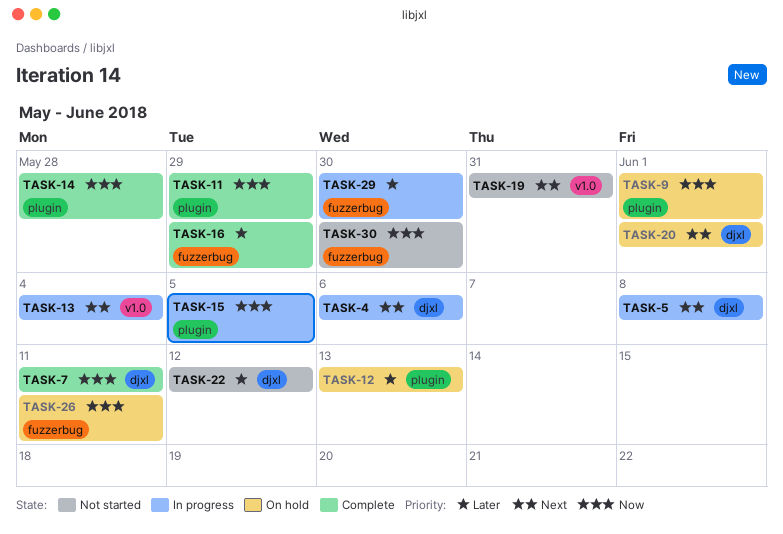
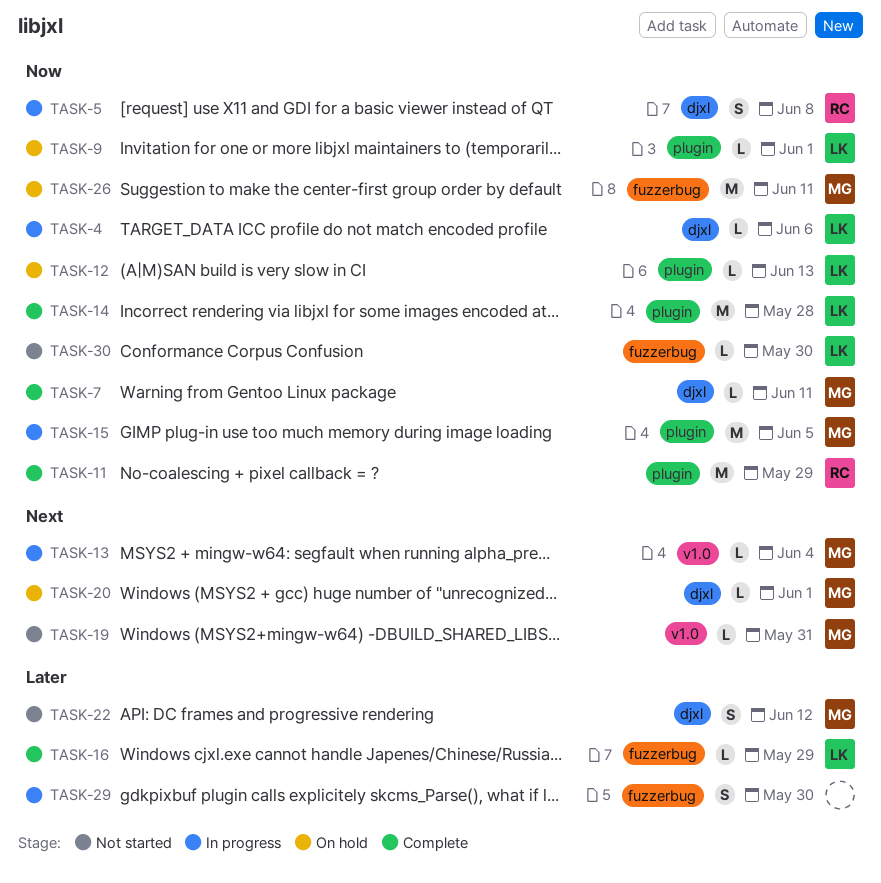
TASK-4, priority: Next -> Now
TASK-5, priority: Next -> Now
TASK-12, priority: Later -> Now

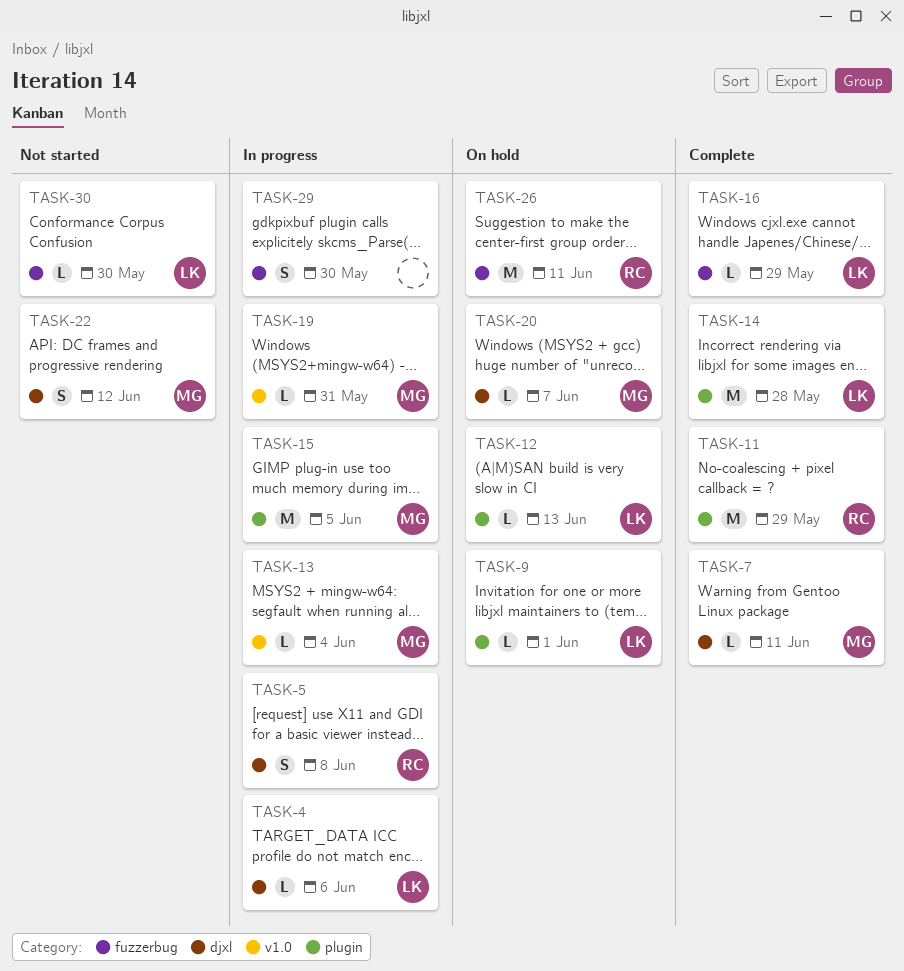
TASK-19, status: Not started -> In progress
TASK-20, due: Jun 1 -> Jun 7
TASK-26, owner: MG -> RC

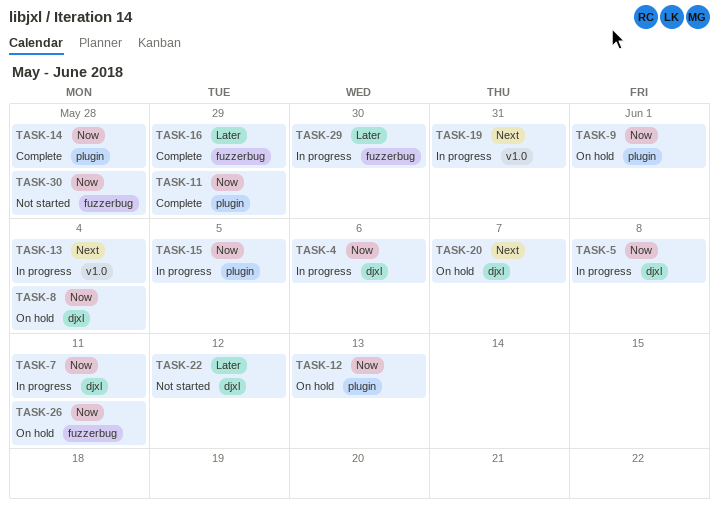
TASK-7, status: Complete -> In progress
TASK-8: none -> present
TASK-30, due: May 30 -> May 28

